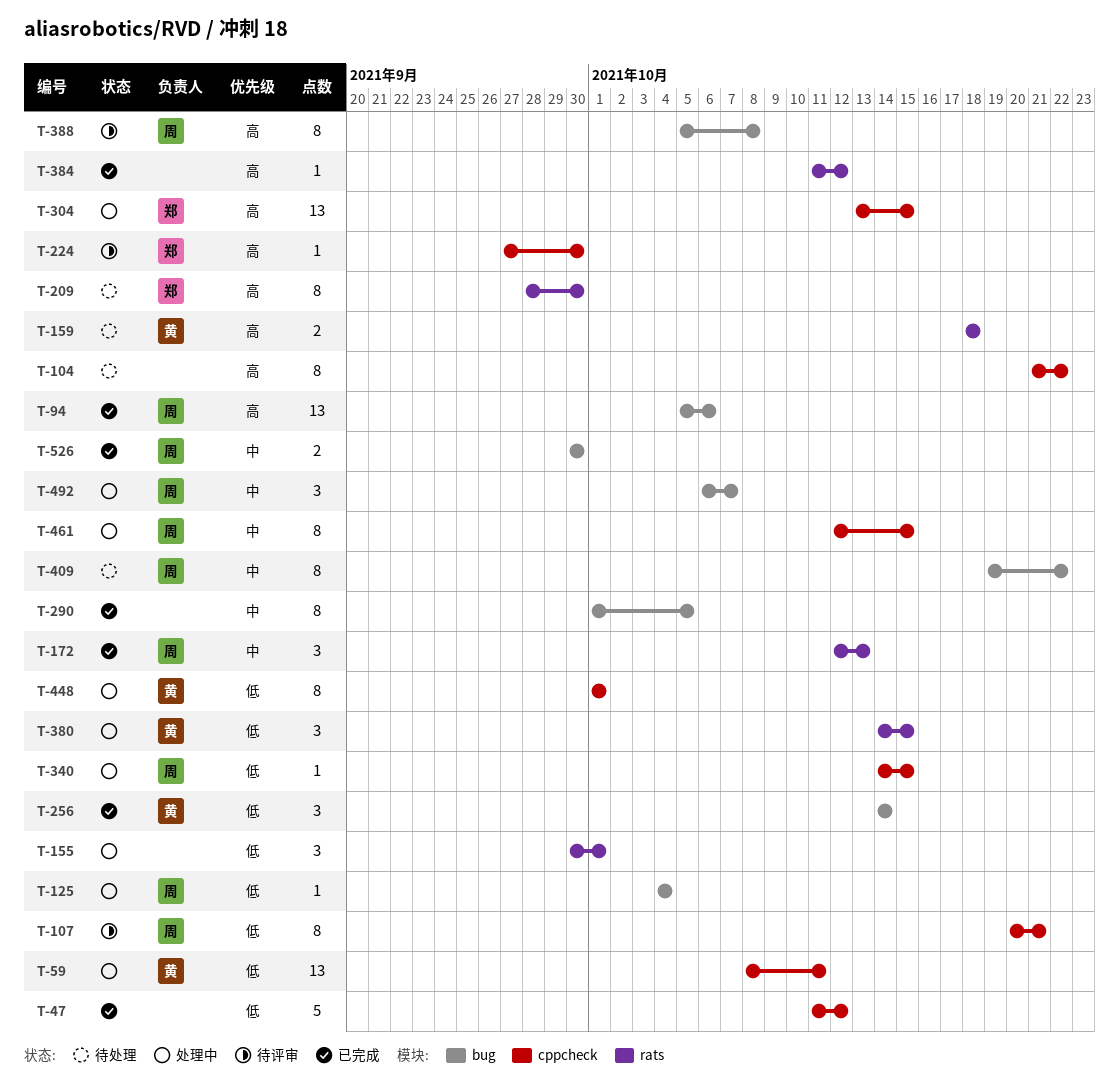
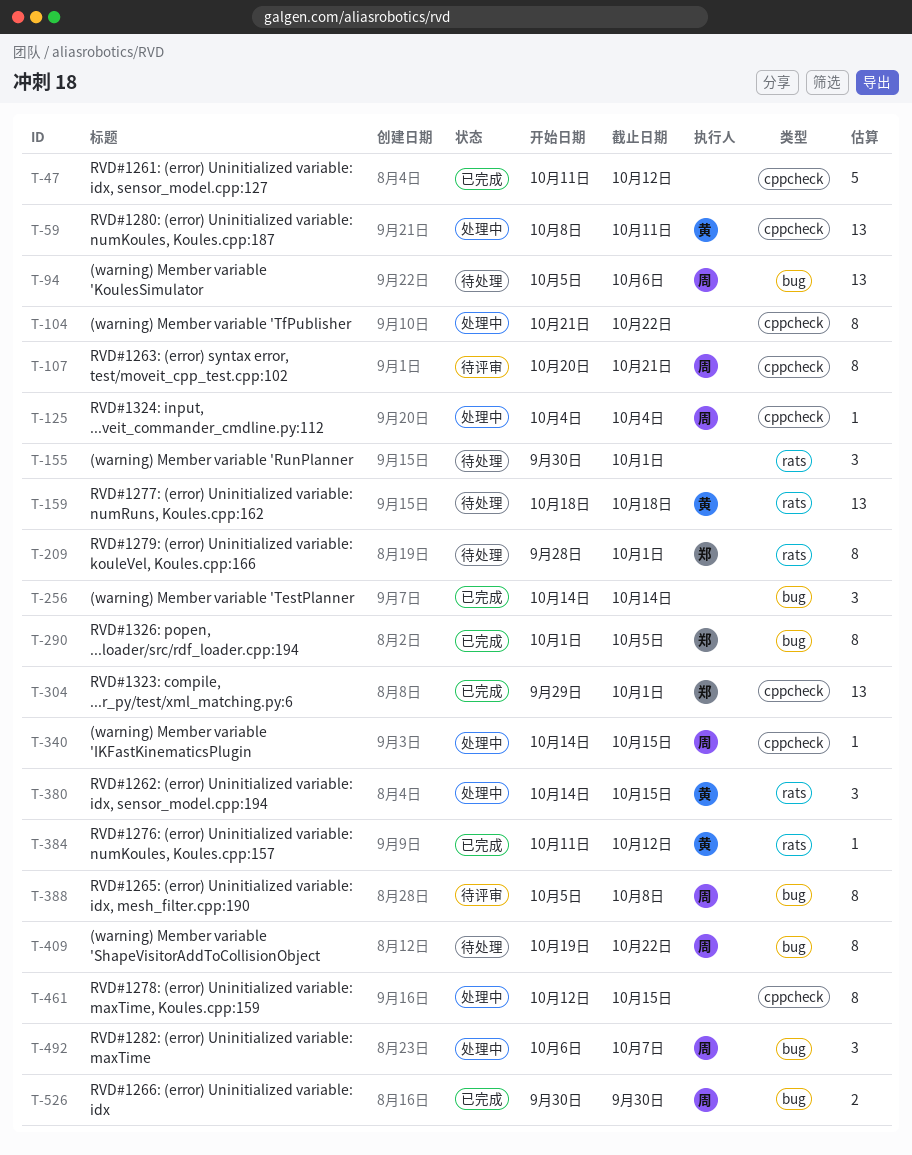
T-94, status: 已完成 -> 待处理
T-104, status: 待处理 -> 处理中
T-125, label: bug -> cppcheck
T-155, status: 处理中 -> 待处理
T-159, estimate: 2 -> 13
T-172: present -> none
T-209, due: Sep 30 -> Oct 1
T-224: present -> none
T-256, owner: 黄 -> none
T-290, owner: none -> 郑
T-304, status: 处理中 -> 已完成
T-304, start: Oct 13 -> Sep 29
T-304, due: Oct 15 -> Oct 1
T-384, owner: none -> 黄
T-448: present -> none
T-461, owner: 周 -> none

